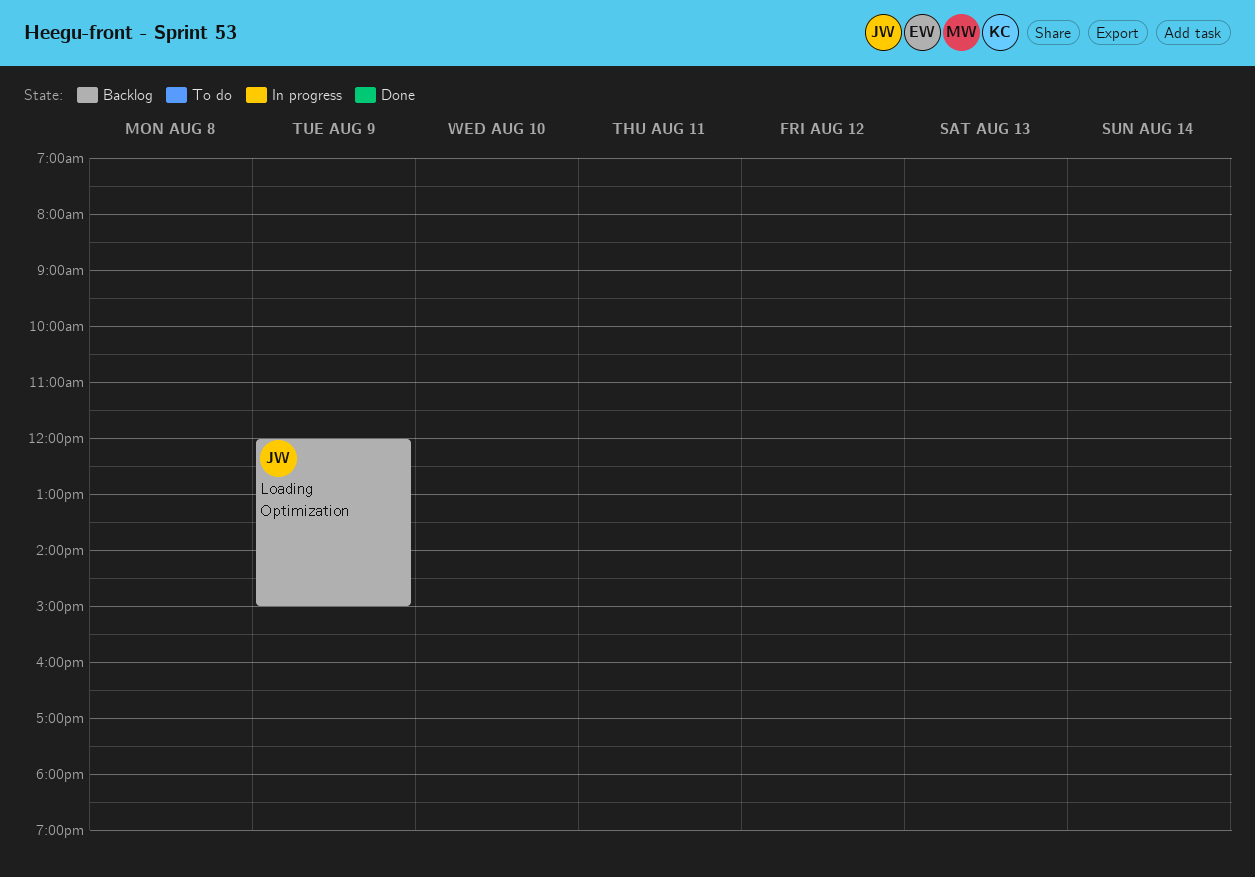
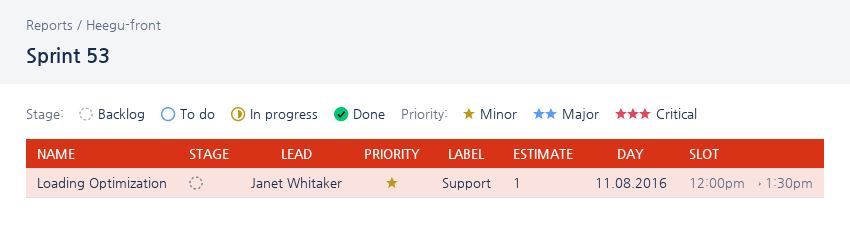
Loading Optimization, day: Aug 9 -> Aug 11
Loading Optimization, ends: 15:00 -> 13:30

